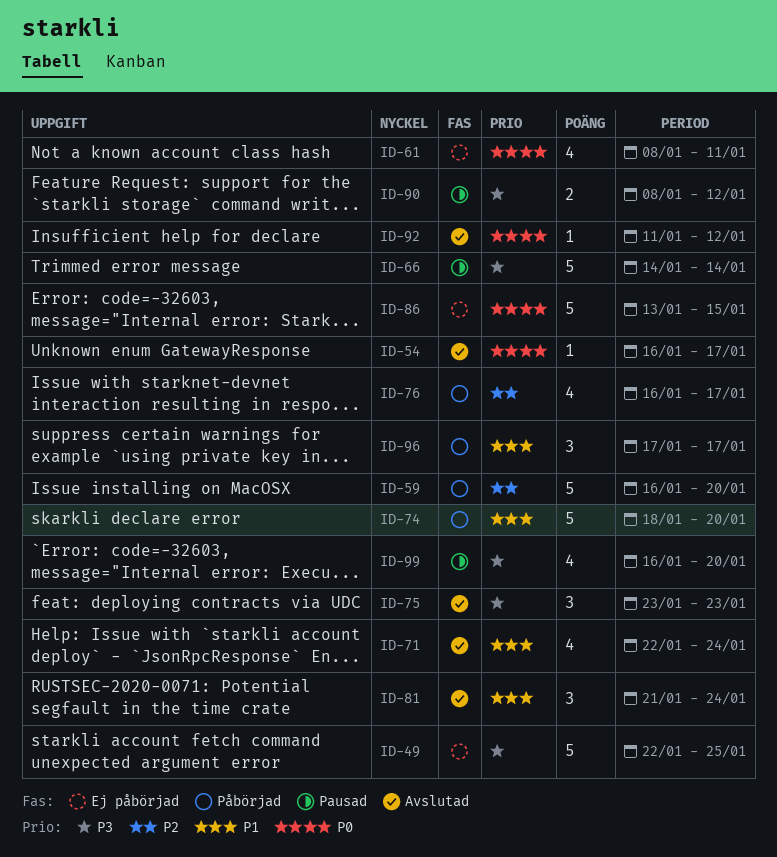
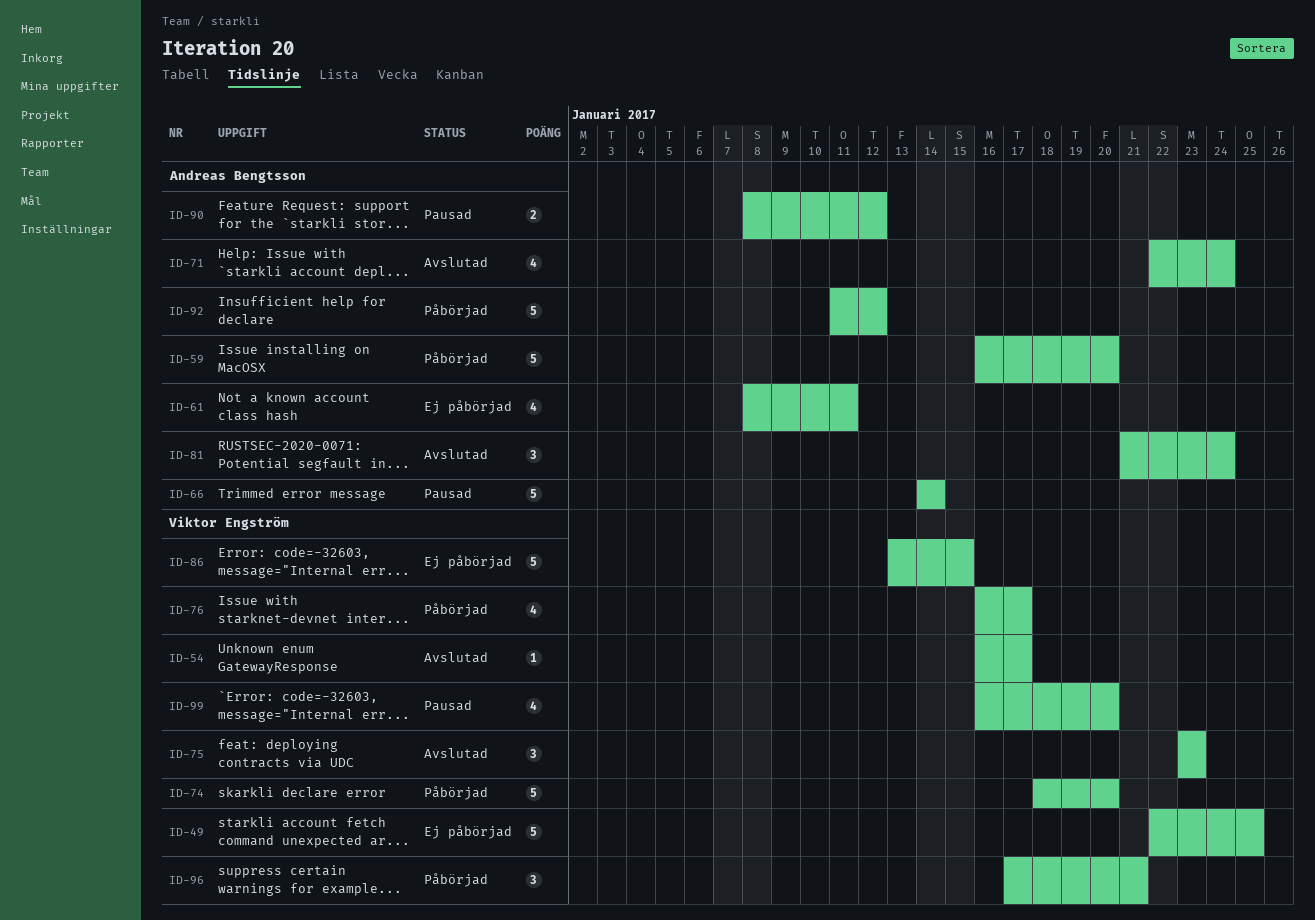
ID-92, status: Avslutad -> Påbörjad
ID-92, estimate: 1 -> 5
ID-96, due: Jan 17 -> Jan 21

